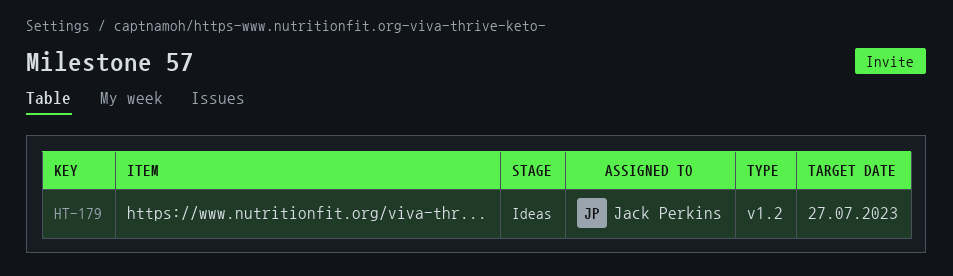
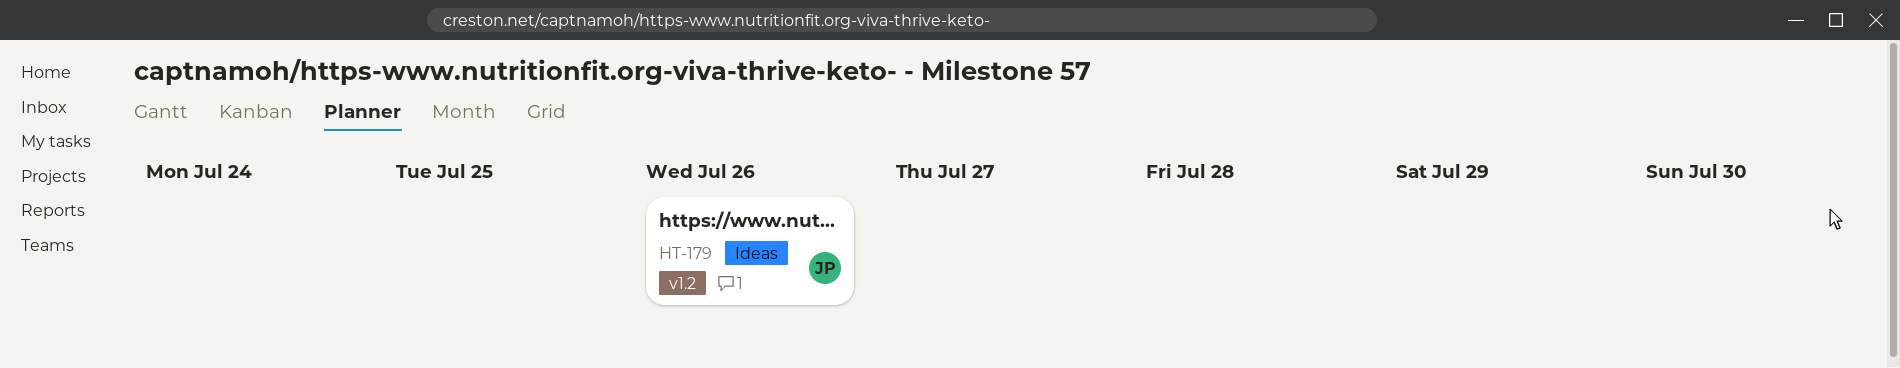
HT-179, due: Jul 27 -> Jul 26

